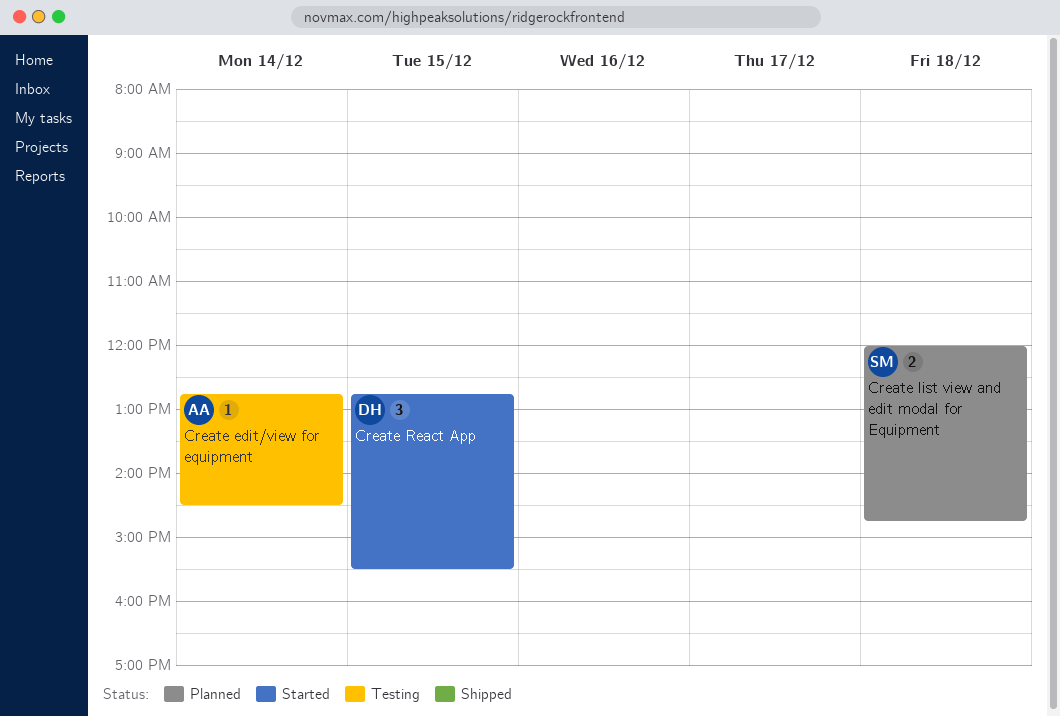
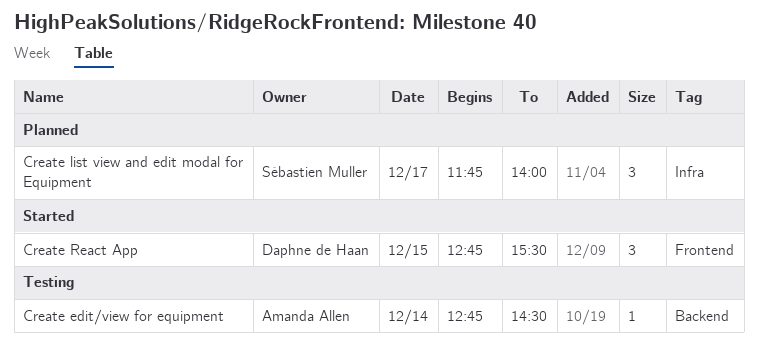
Create list view and edit modal for Equipment, estimate: 2 -> 3
Create list view and edit modal for Equipment, day: Dec 18 -> Dec 17
Create list view and edit modal for Equipment, begins: 12:00 -> 11:45
Create list view and edit modal for Equipment, ends: 14:45 -> 14:00

